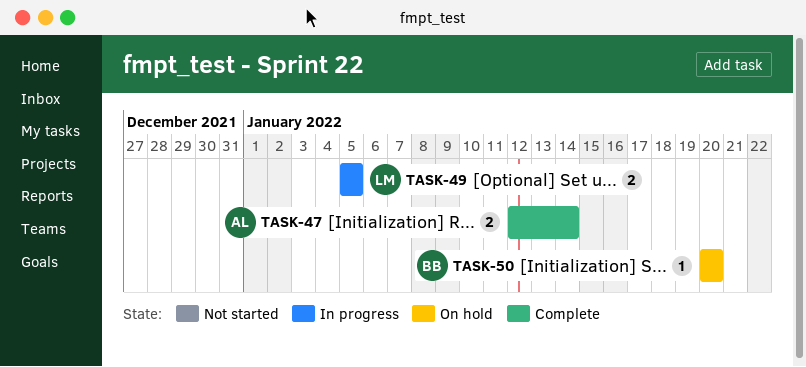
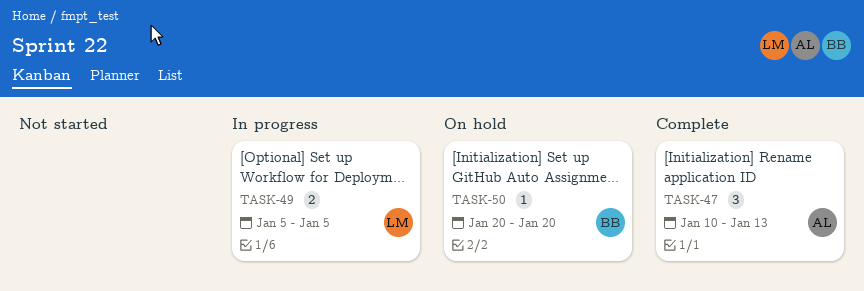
TASK-47, estimate: 2 -> 3
TASK-47, start: Jan 12 -> Jan 10
TASK-47, due: Jan 14 -> Jan 13

